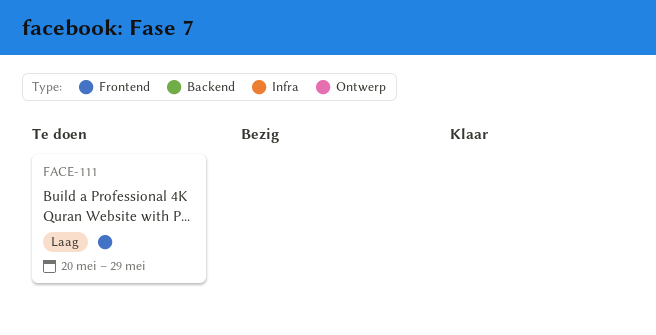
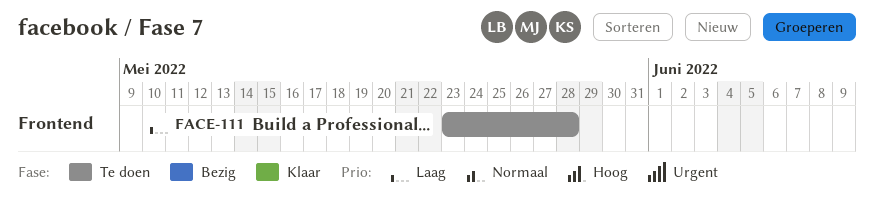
FACE-111, start: May 20 -> May 23
FACE-111, due: May 29 -> May 28

